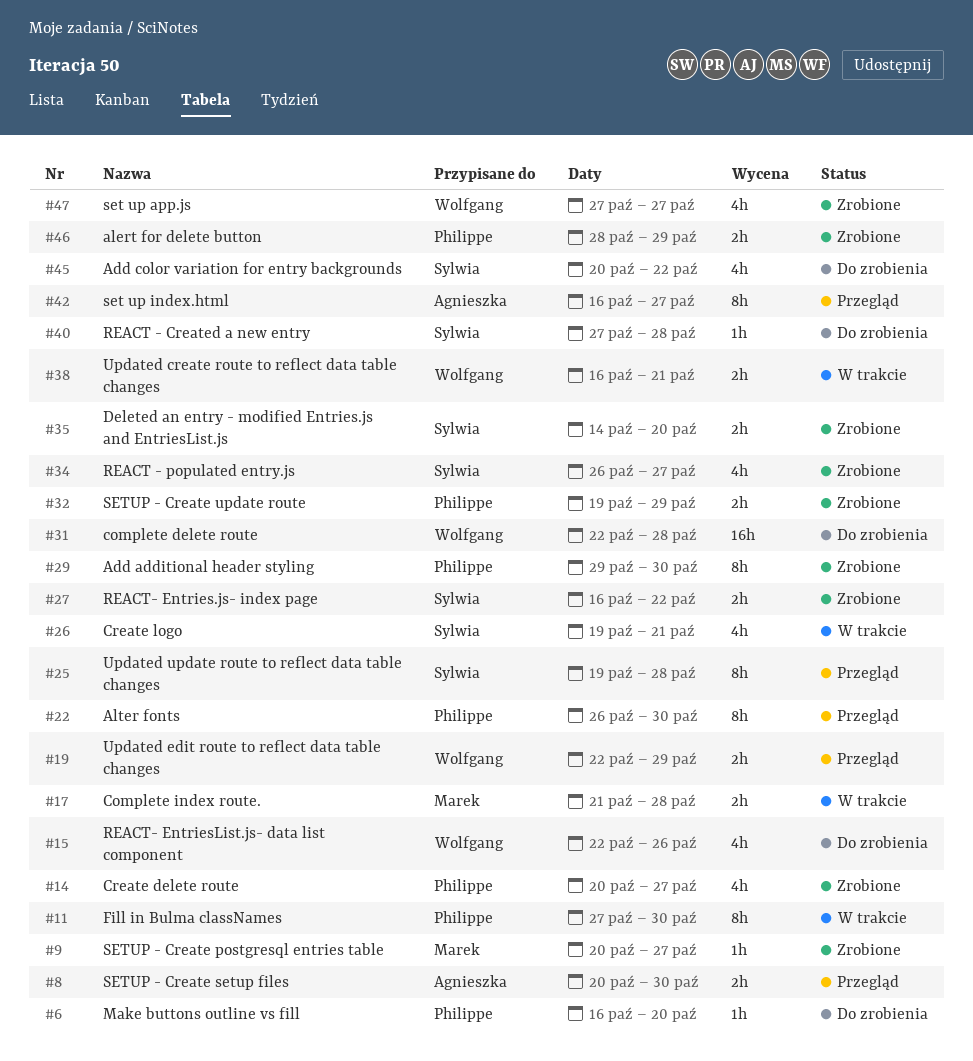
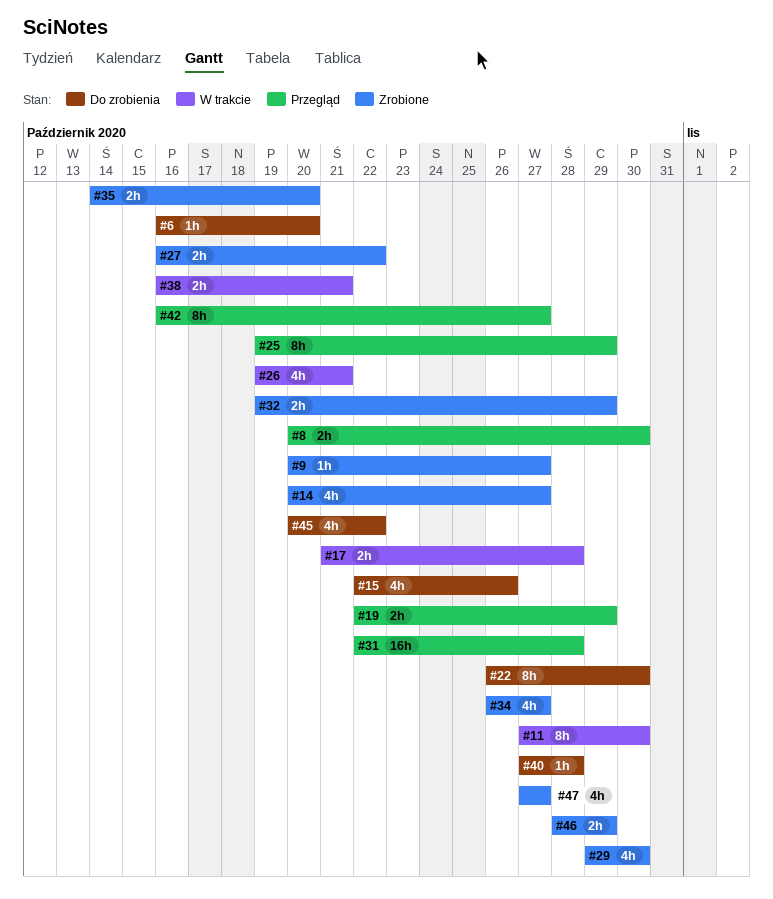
#22, status: Przegląd -> Do zrobienia
#25, due: Oct 28 -> Oct 29
#29, estimate: 8h -> 4h
#31, status: Do zrobienia -> Przegląd

